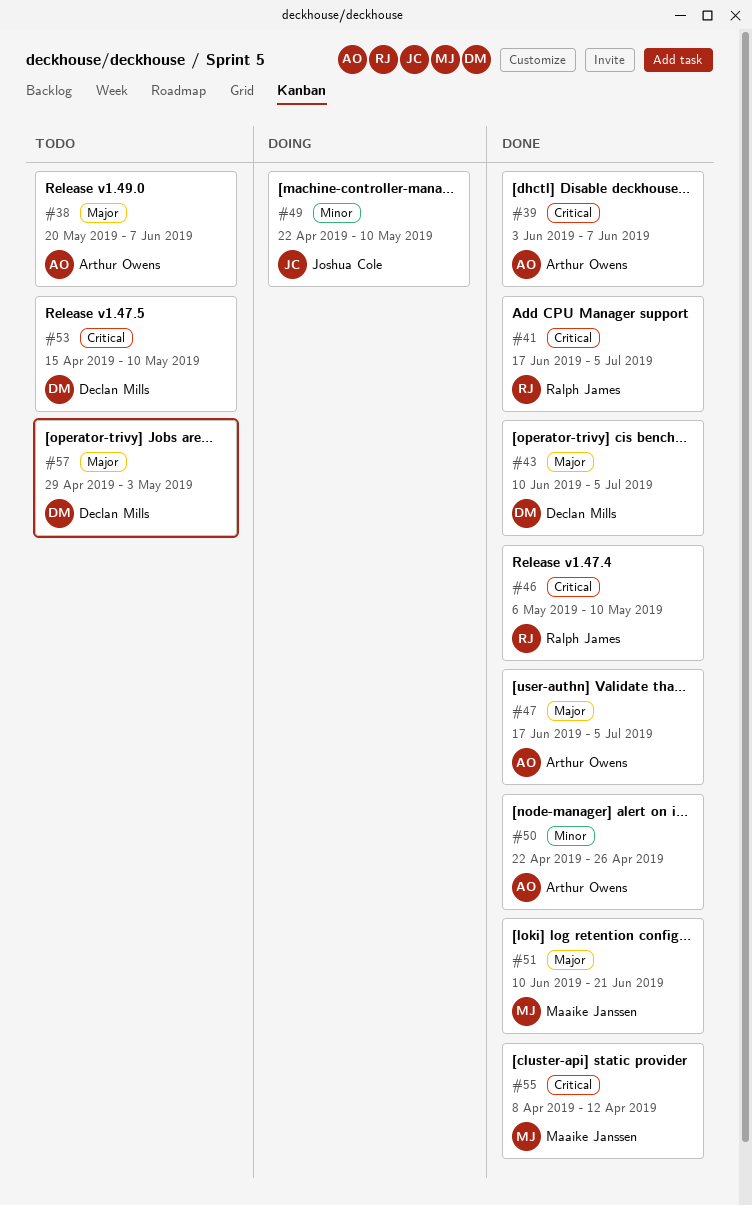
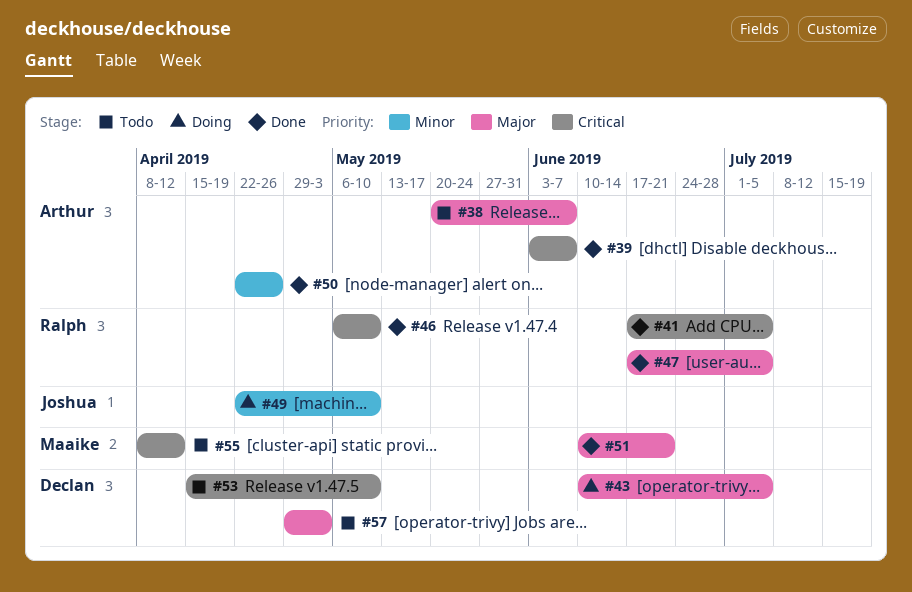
#43, status: Done -> Doing
#47, owner: Arthur Owens -> Ralph James
#55, status: Done -> Todo

